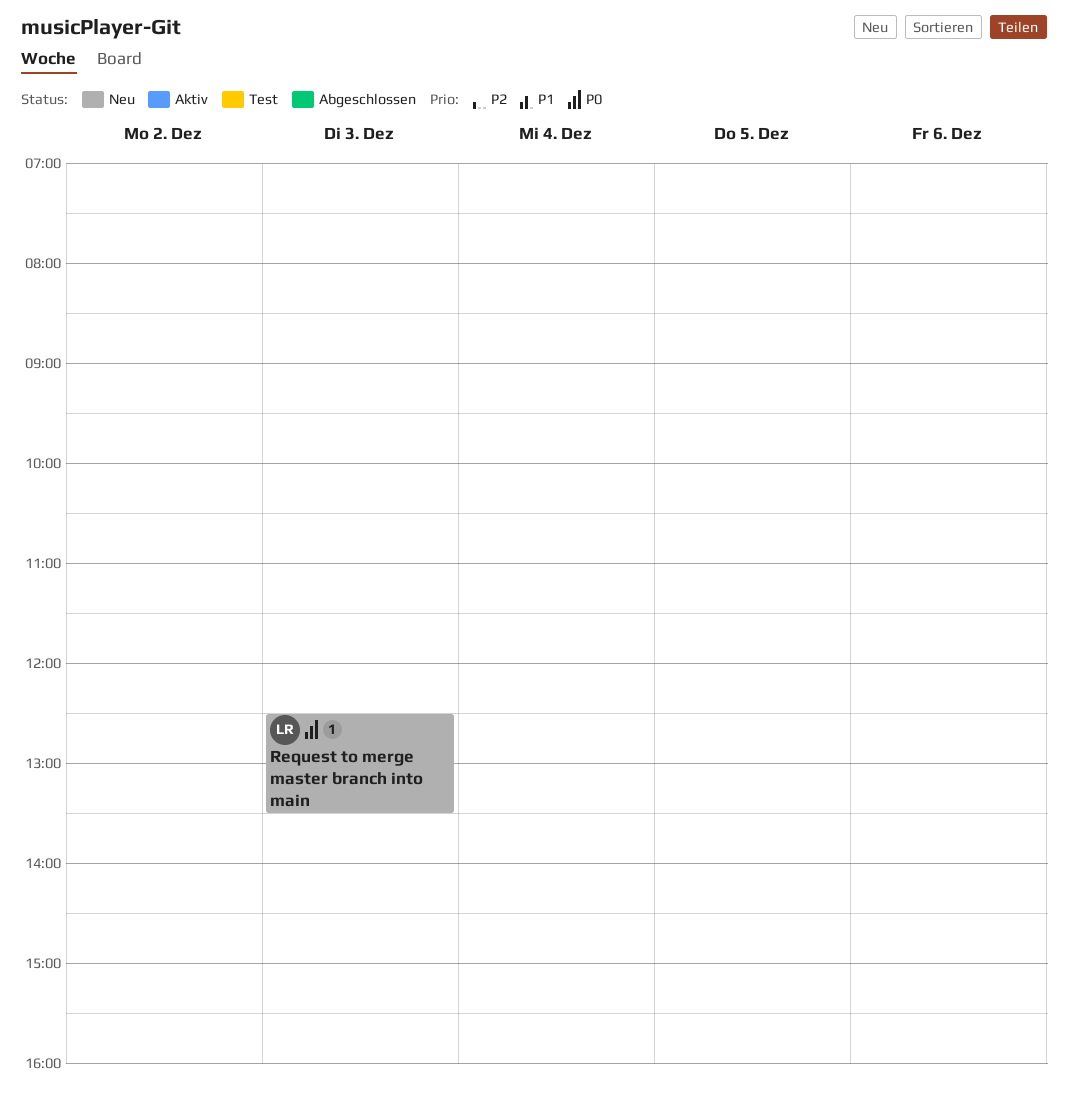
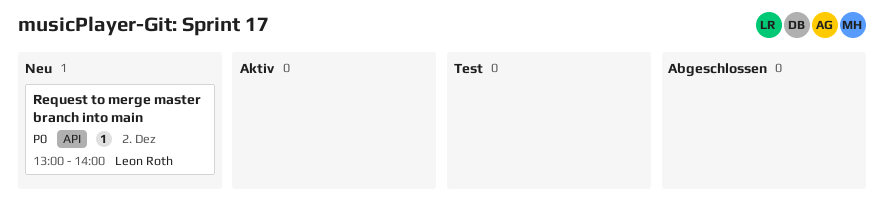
Request to merge master branch into main, day: Dec 3 -> Dec 2
Request to merge master branch into main, begins: 12:30 -> 13:00
Request to merge master branch into main, ends: 13:30 -> 14:00

